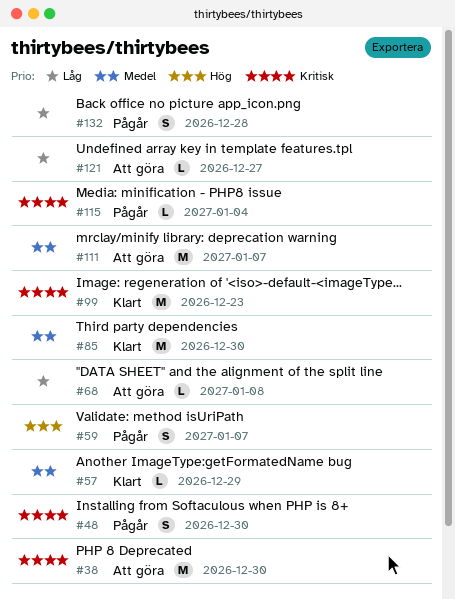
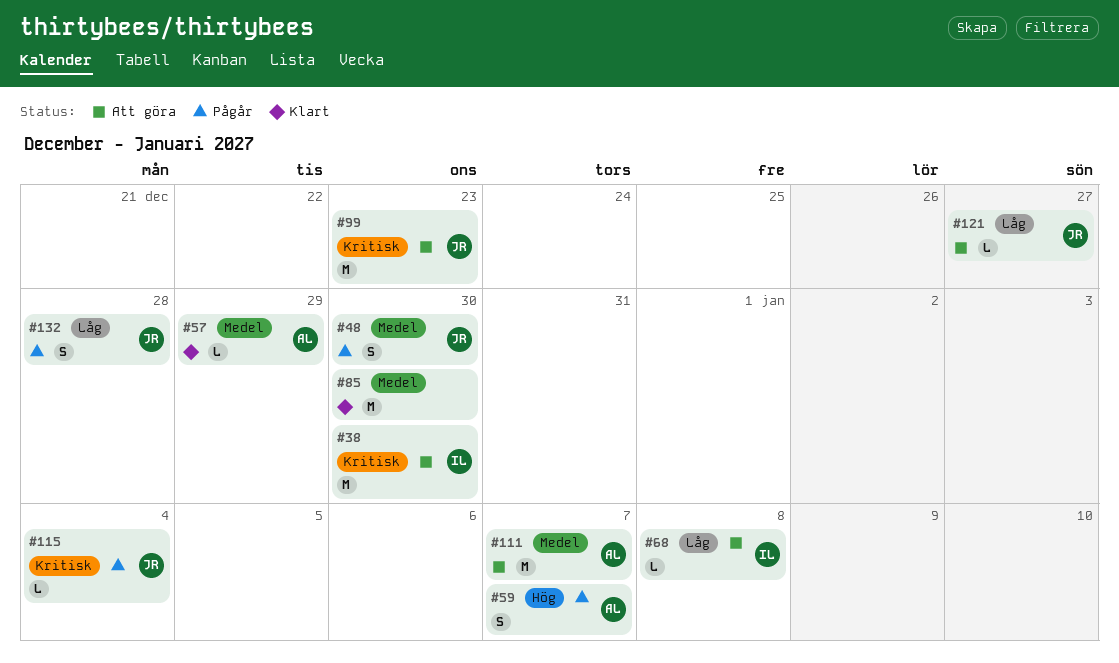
#48, priority: Kritisk -> Medel
#99, status: Klart -> Att göra

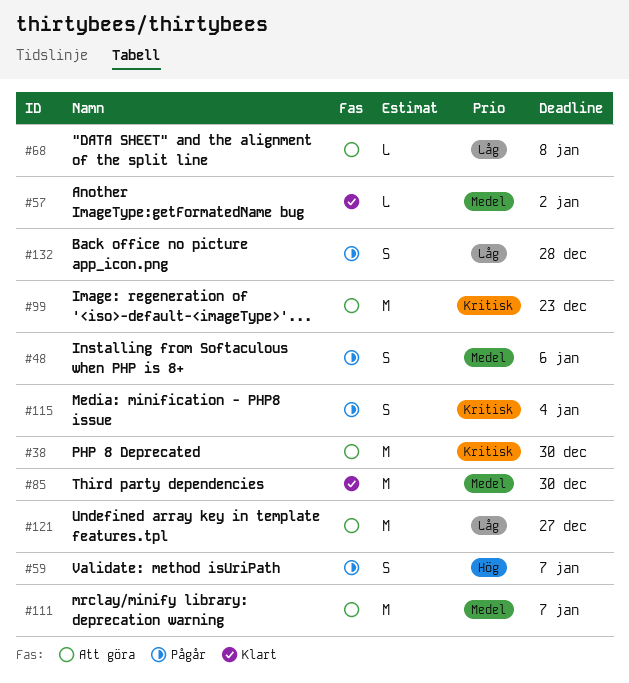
#48, due: Dec 30 -> Jan 6
#57, due: Dec 29 -> Jan 2
#115, estimate: L -> S
#121, estimate: L -> M

